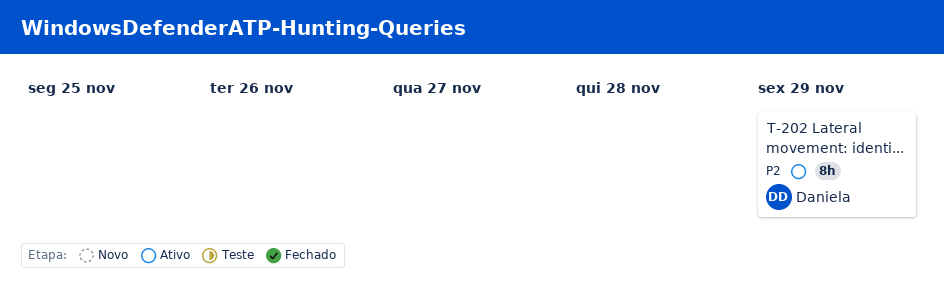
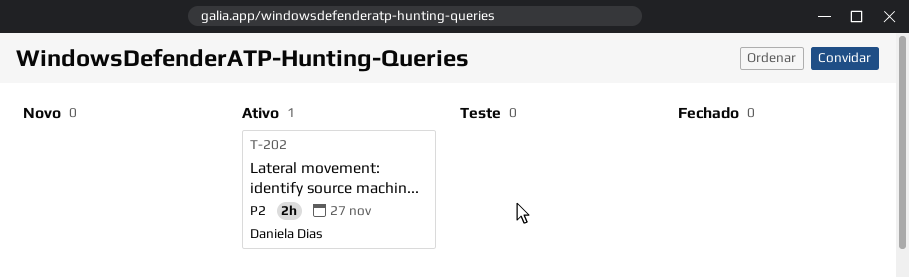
T-202, estimate: 8h -> 2h
T-202, due: Nov 29 -> Nov 27

